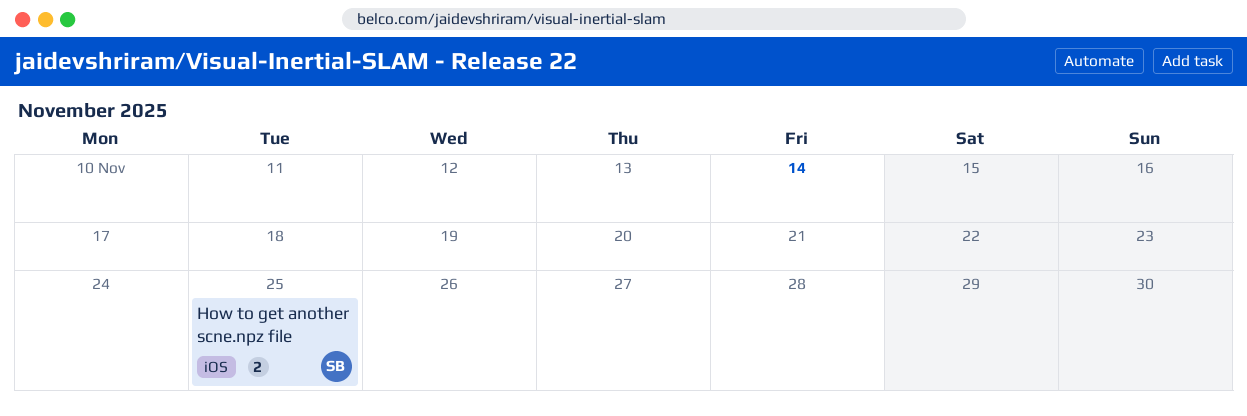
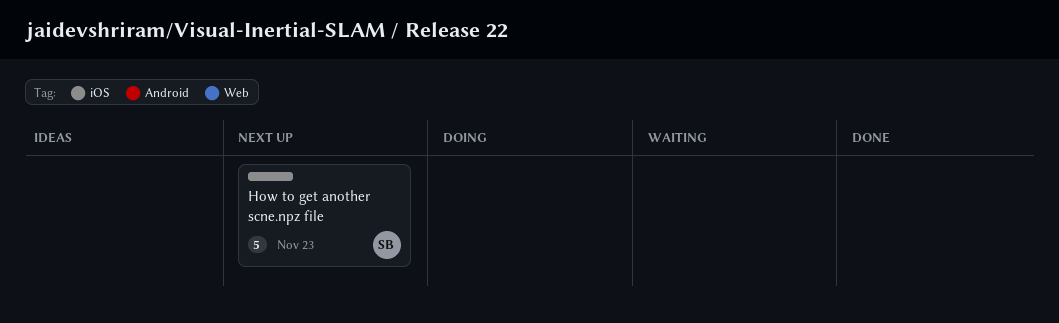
How to get another scne.npz file, estimate: 2 -> 5
How to get another scne.npz file, due: Nov 25 -> Nov 23

